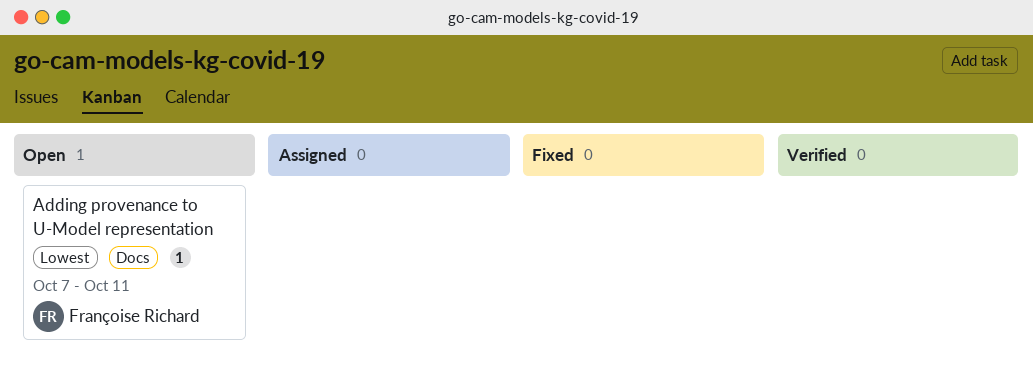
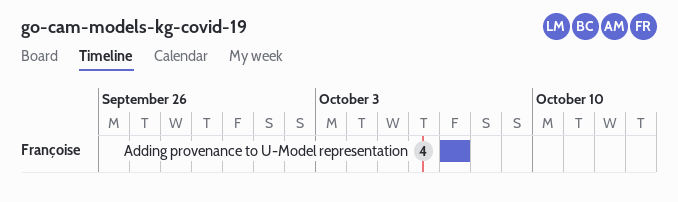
Adding provenance to U-Model representation, estimate: 1 -> 4
Adding provenance to U-Model representation, due: Oct 11 -> Oct 7

